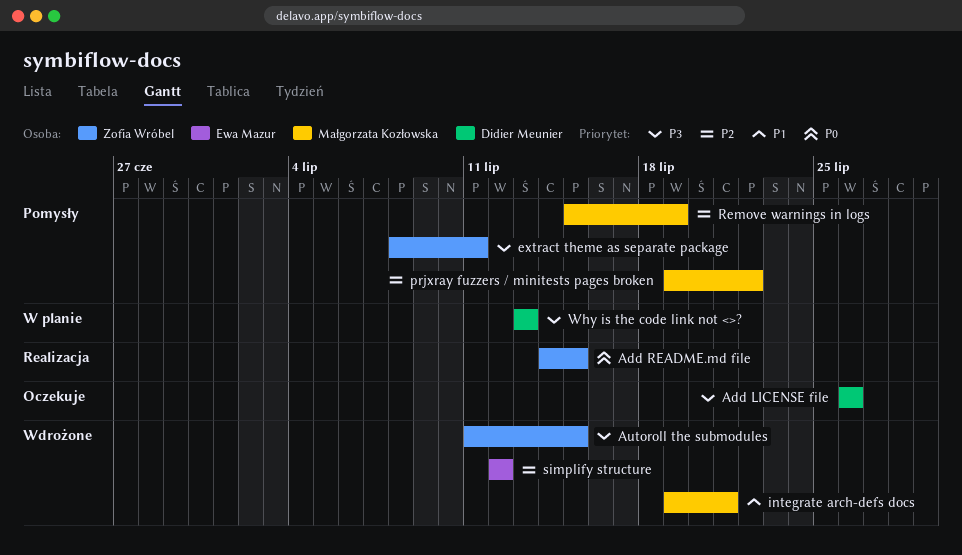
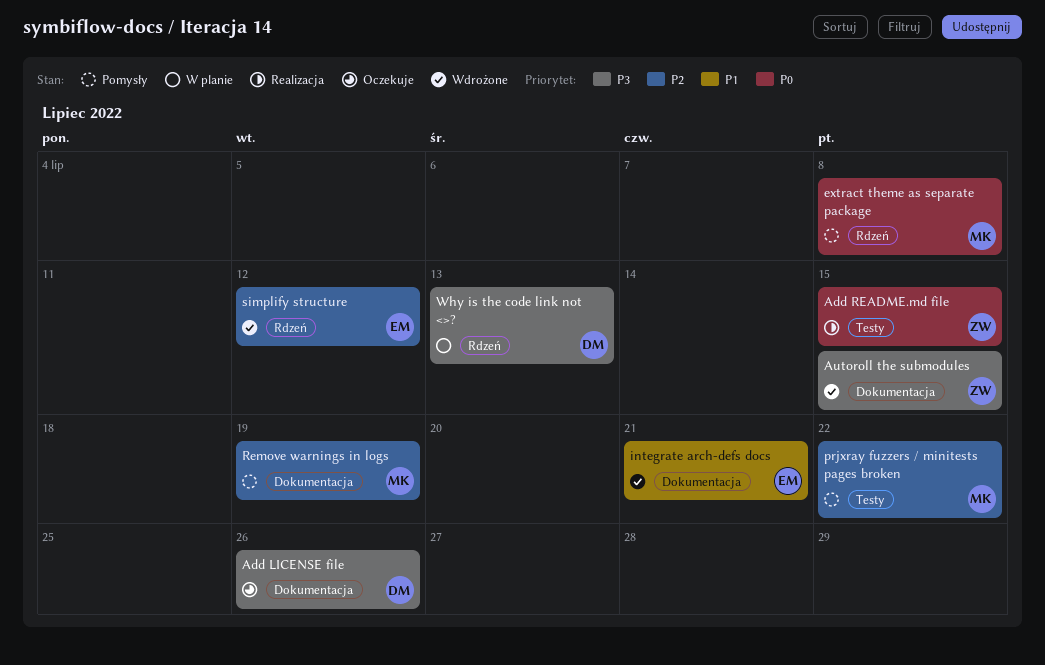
extract theme as separate package, owner: Zofia Wróbel -> Małgorzata Kozłowska
extract theme as separate package, priority: P3 -> P0
extract theme as separate package, due: Jul 11 -> Jul 8
integrate arch-defs docs, owner: Małgorzata Kozłowska -> Ewa Mazur

